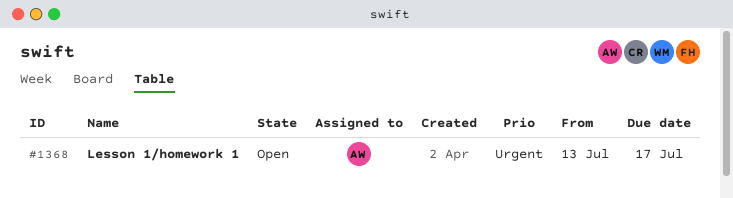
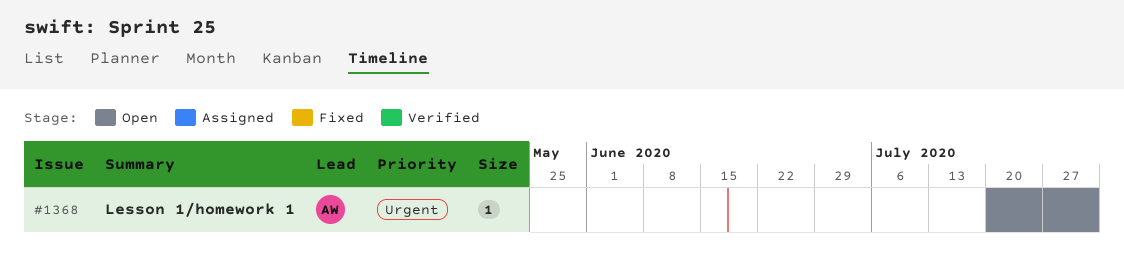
#1368, start: Jul 13 -> Jul 20
#1368, due: Jul 17 -> Jul 31

